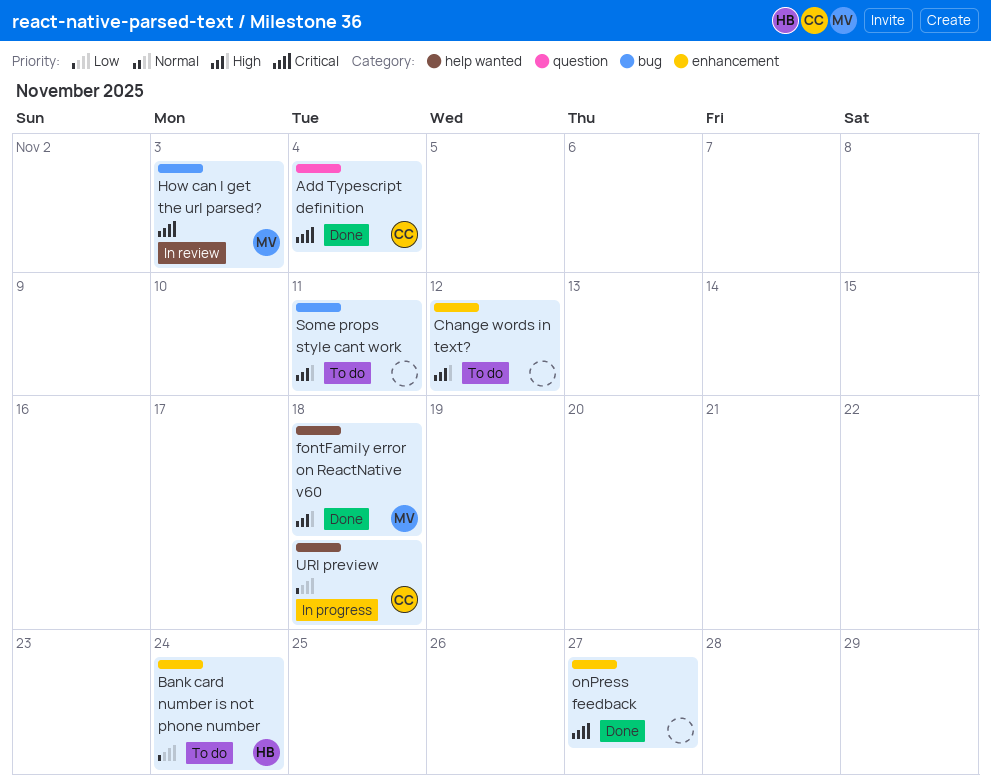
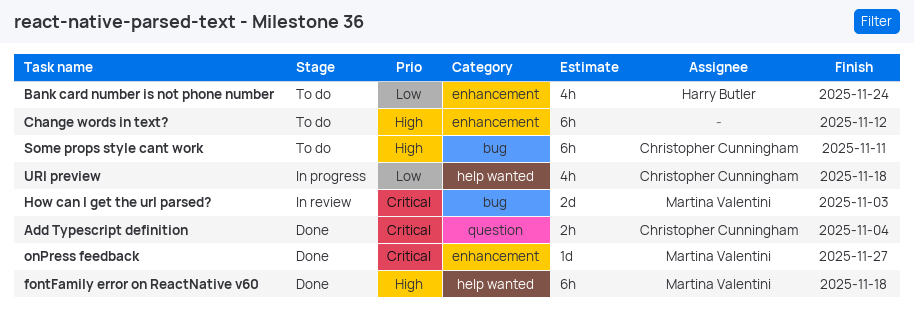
onPress feedback, owner: none -> Martina Valentini
Some props style cant work, owner: none -> Christopher Cunningham

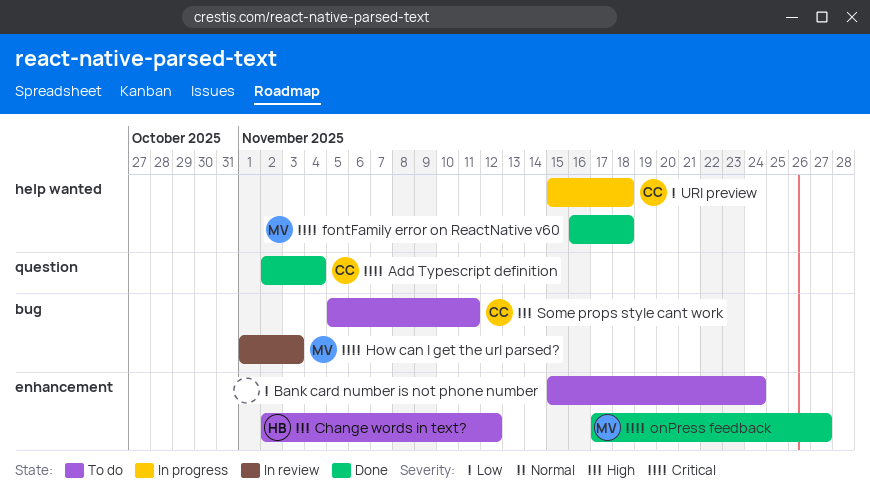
Bank card number is not phone number, owner: Harry Butler -> none
Change words in text?, owner: none -> Harry Butler
fontFamily error on ReactNative v60, priority: High -> Critical

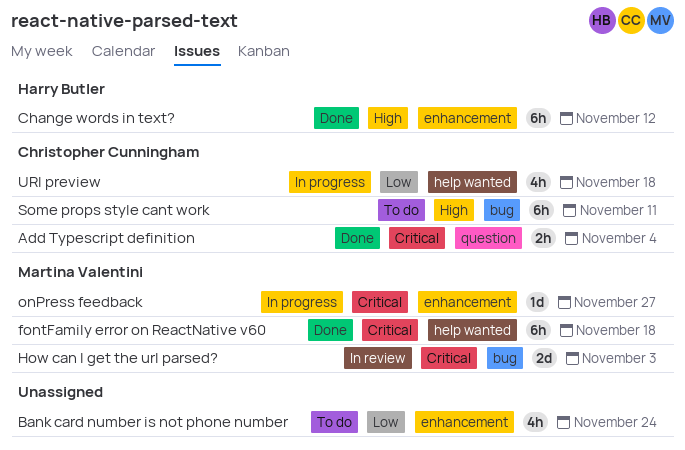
Change words in text?, status: To do -> Done
onPress feedback, status: Done -> In progress

